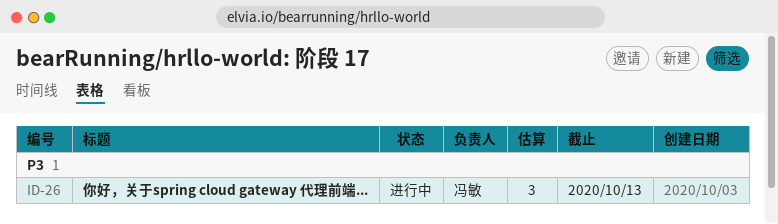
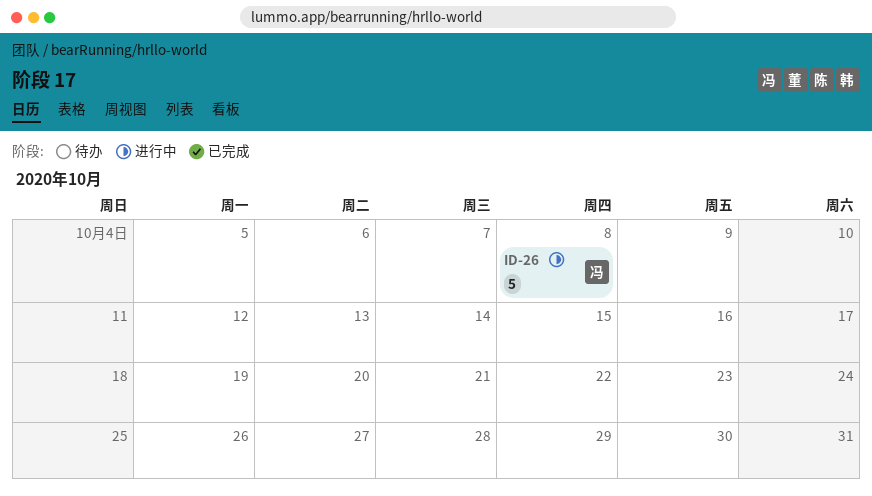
ID-26, estimate: 3 -> 5
ID-26, due: Oct 13 -> Oct 8

